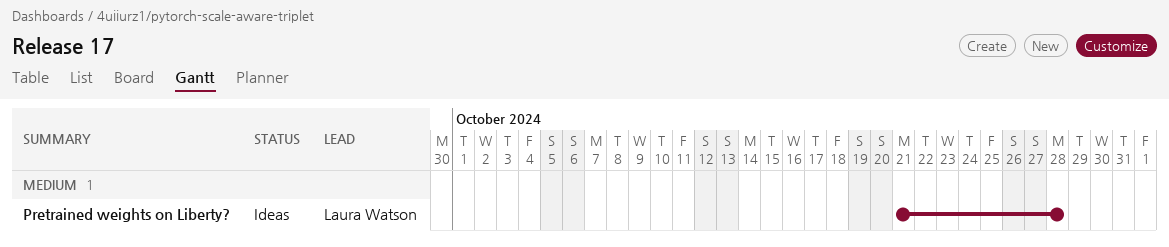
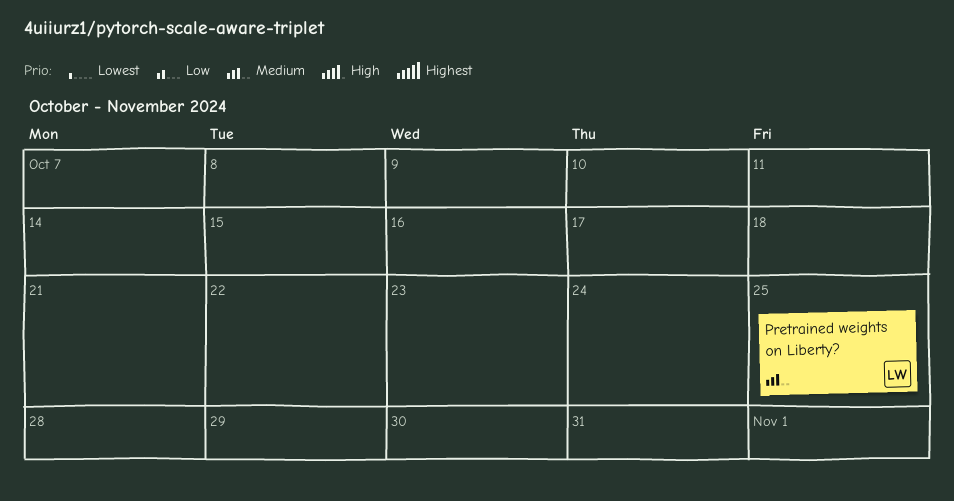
Pretrained weights on Liberty?, due: Oct 28 -> Oct 25

